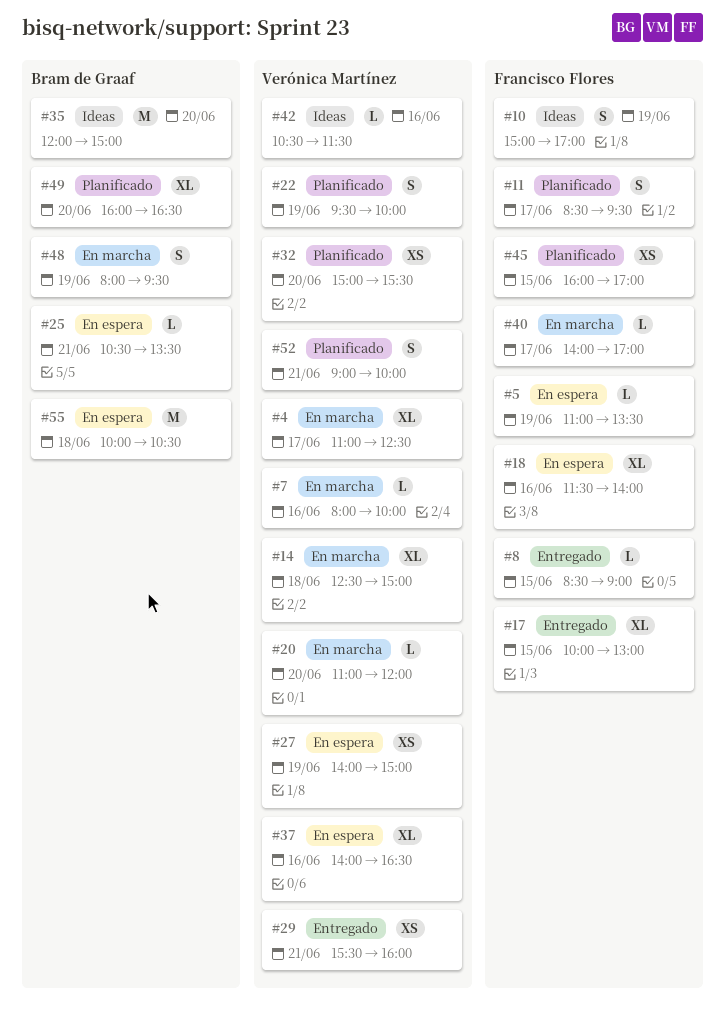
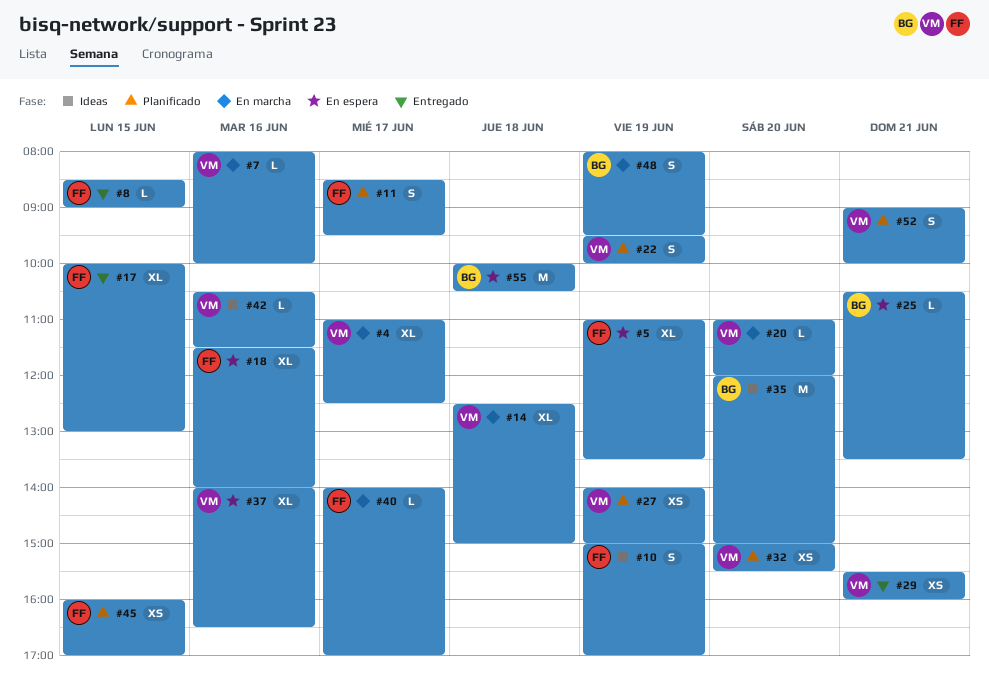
#5, estimate: L -> XL
#27, status: En espera -> Planificado
#49: present -> none

